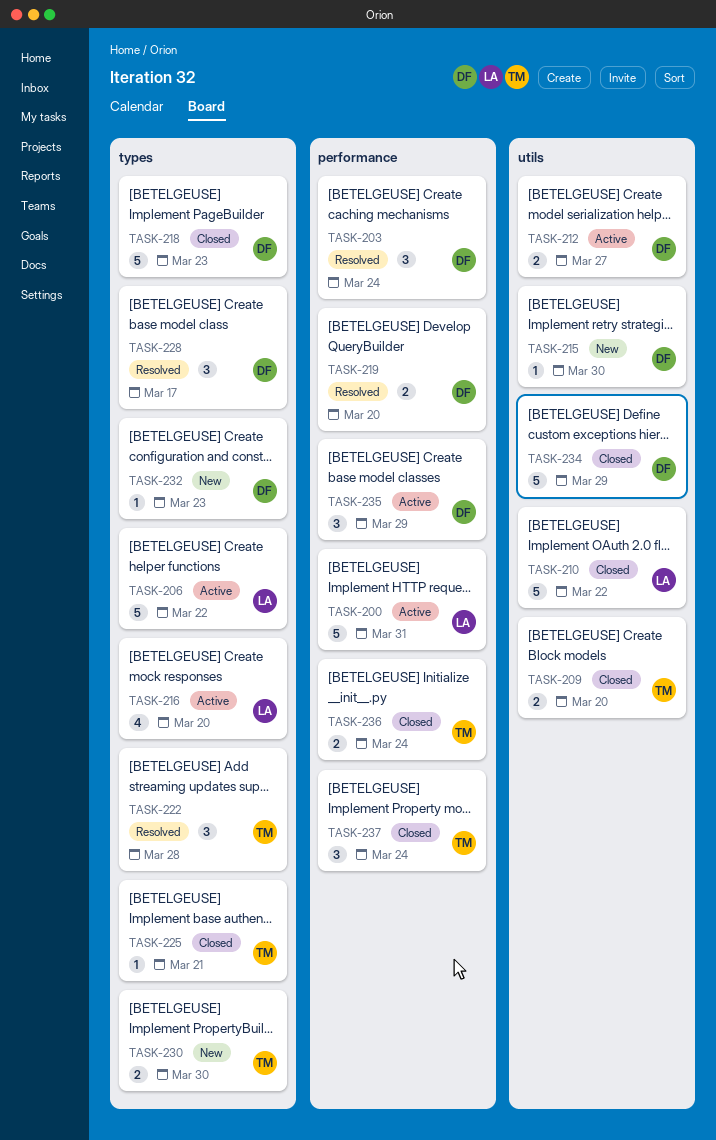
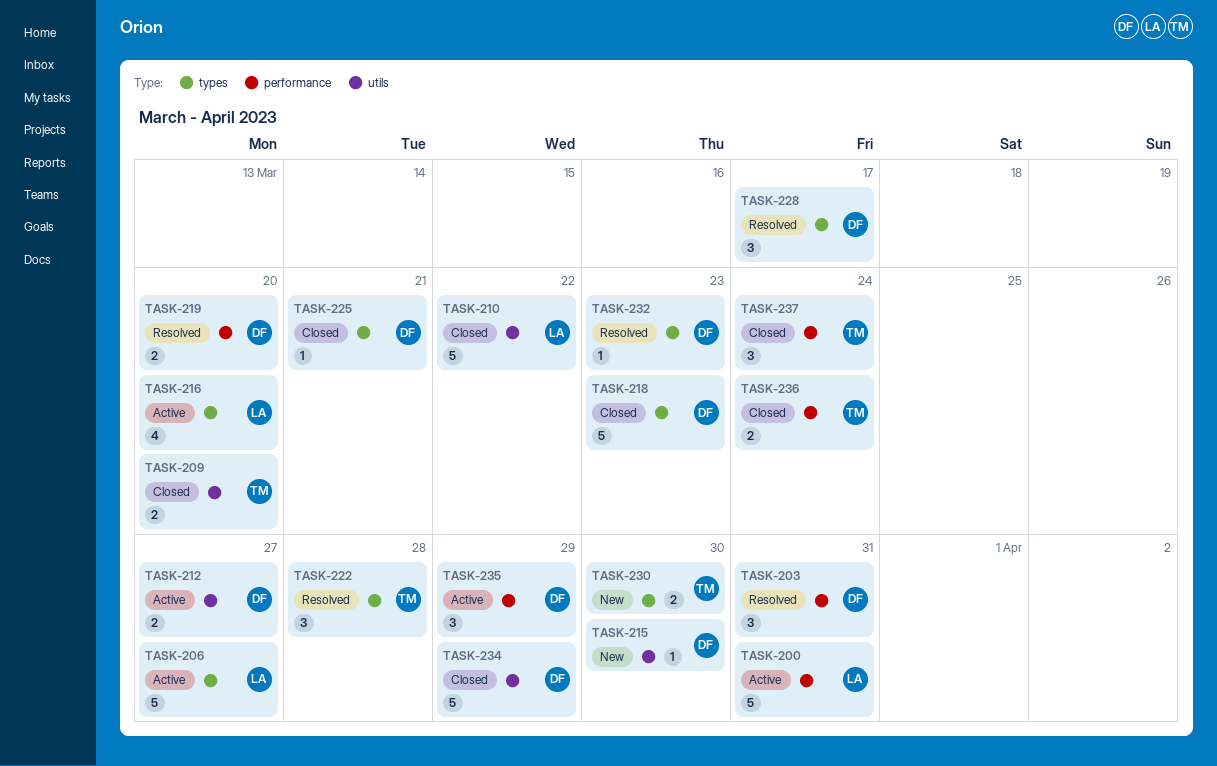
TASK-203, due: Mar 24 -> Mar 31
TASK-206, due: Mar 22 -> Mar 27
TASK-225, owner: TM -> DF
TASK-232, status: New -> Resolved

